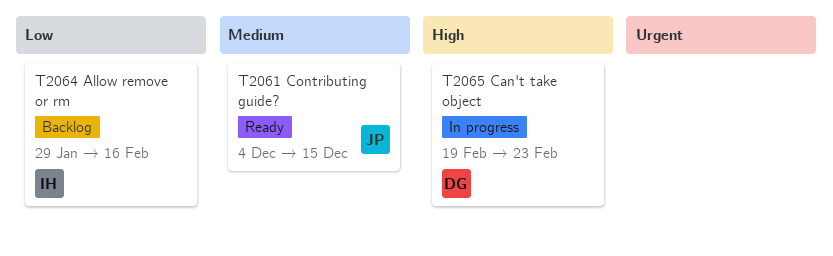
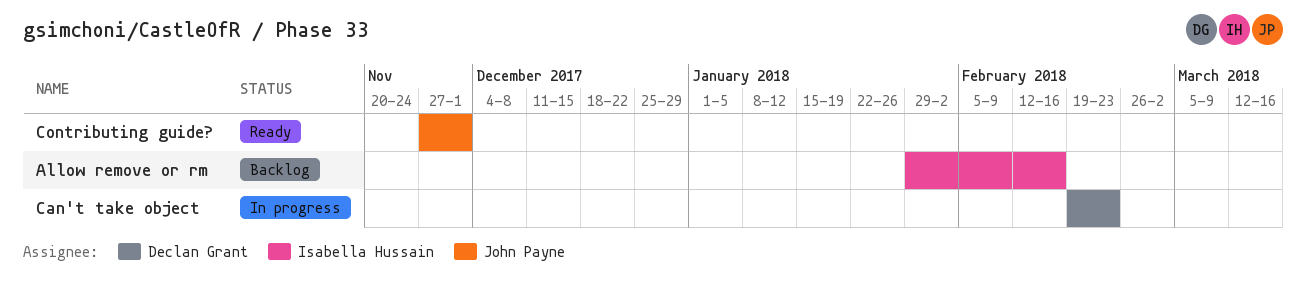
Contributing guide?, start: Dec 4 -> Nov 27
Contributing guide?, due: Dec 15 -> Dec 1

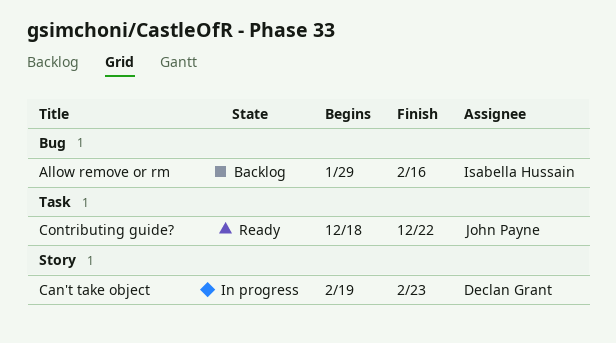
Contributing guide?, start: Nov 27 -> Dec 18
Contributing guide?, due: Dec 1 -> Dec 22

